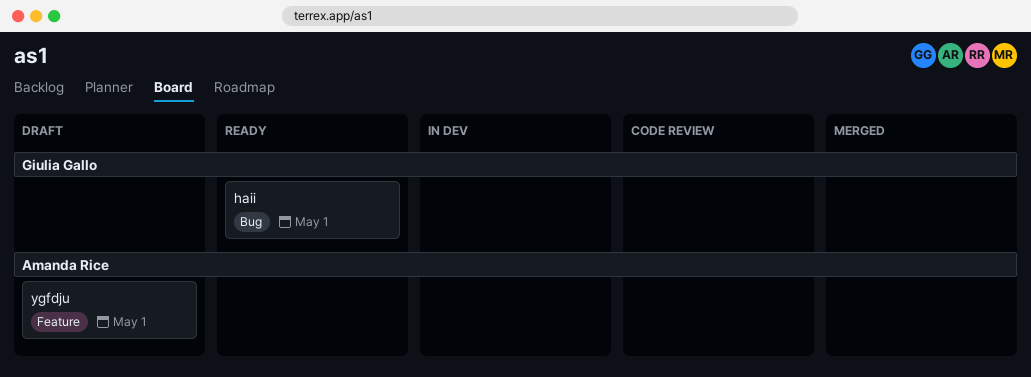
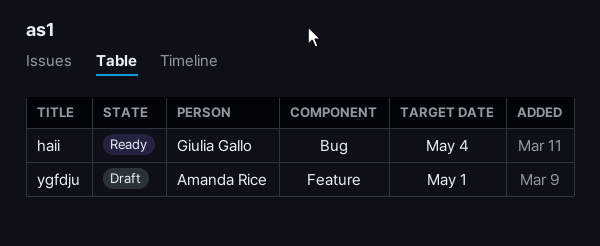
haii, due: May 1 -> May 4

